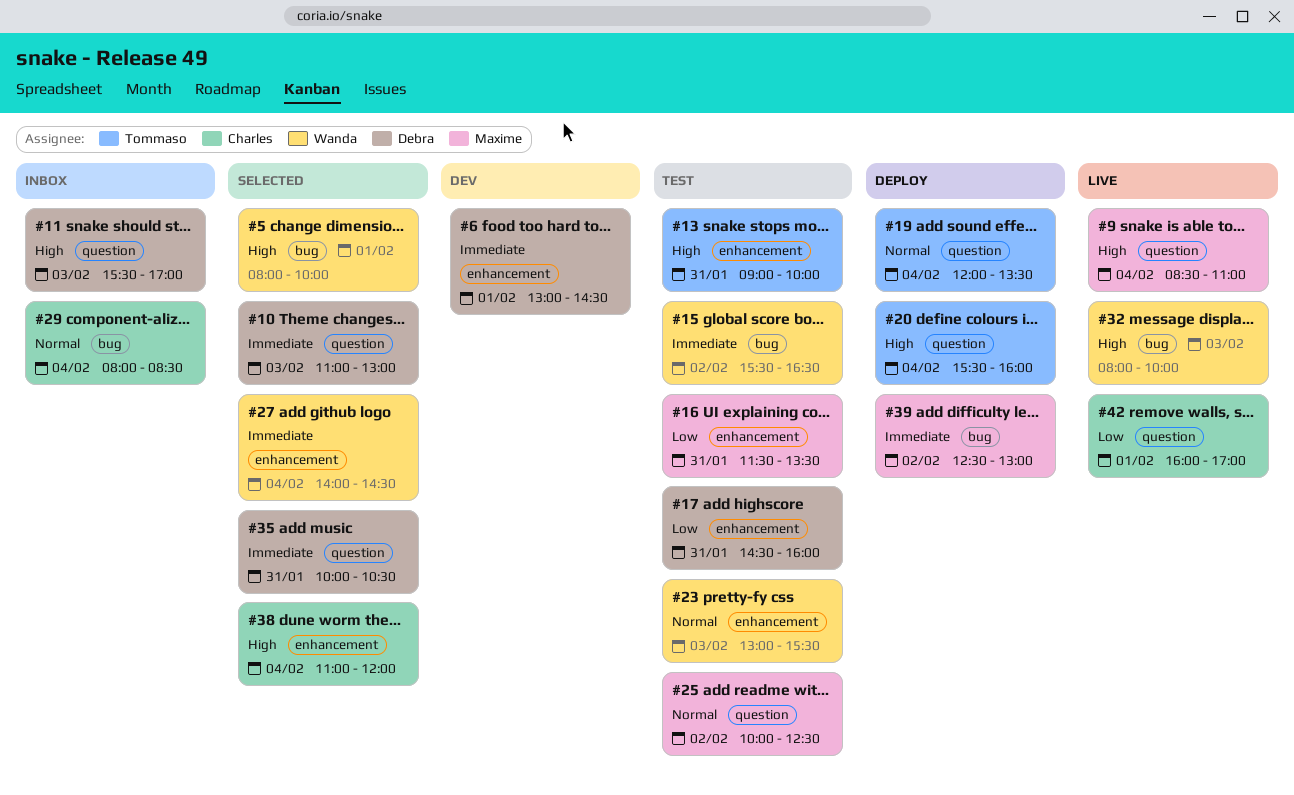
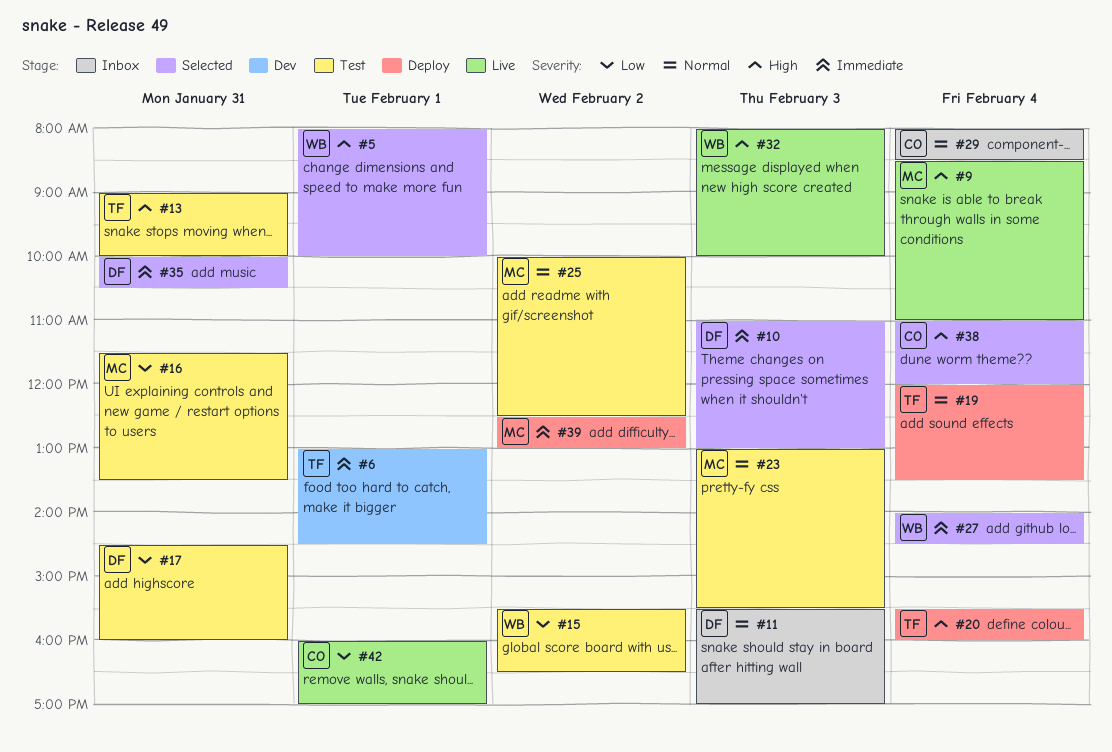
#6, owner: Debra -> Tommaso
#11, priority: High -> Normal
#15, priority: Immediate -> Low
#23, owner: Wanda -> Maxime

